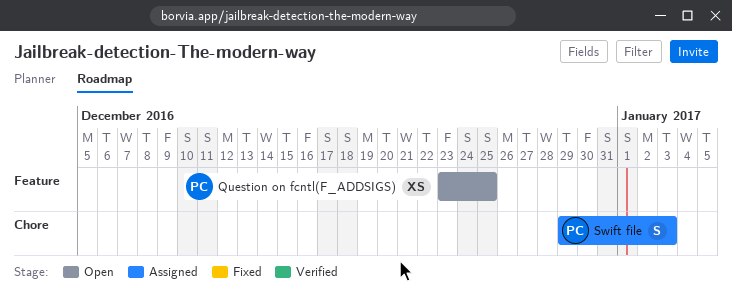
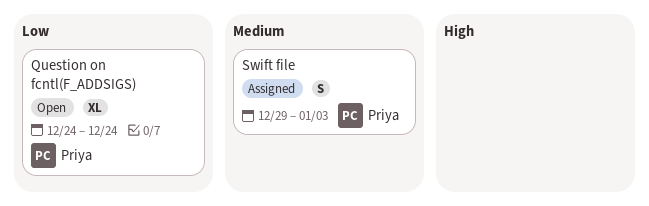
Question on fcntl(F_ADDSIGS), estimate: XS -> XL
Question on fcntl(F_ADDSIGS), start: Dec 23 -> Dec 24
Question on fcntl(F_ADDSIGS), due: Dec 25 -> Dec 24

